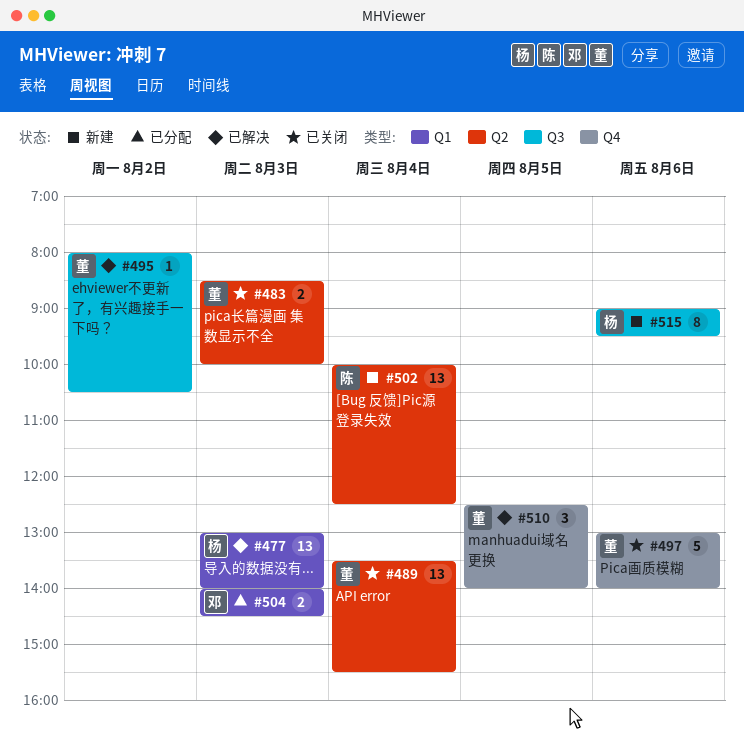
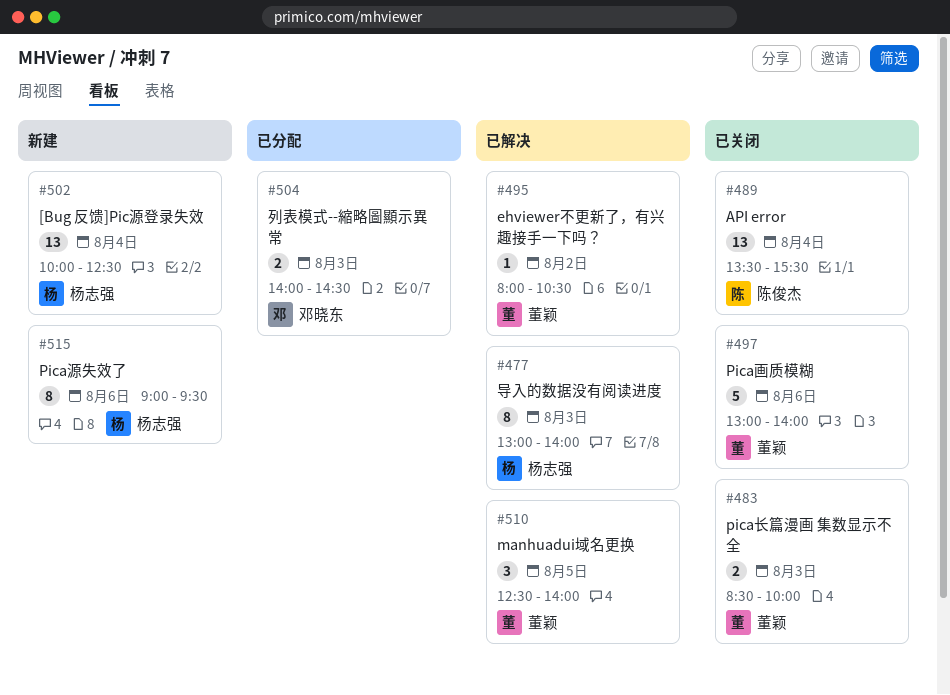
#477, estimate: 13 -> 8
#489, owner: 董颖 -> 陈俊杰
#502, owner: 陈俊杰 -> 杨志强

